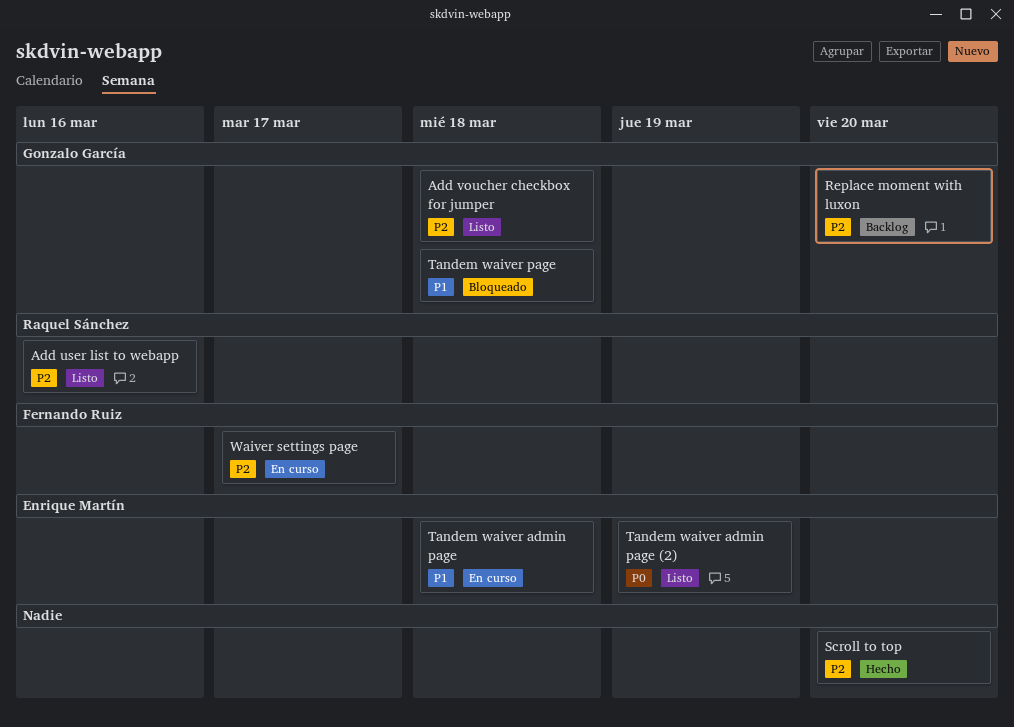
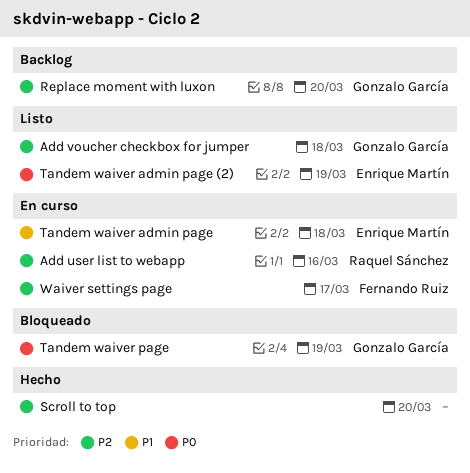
Add user list to webapp, status: Listo -> En curso
Tandem waiver page, priority: P1 -> P0
Tandem waiver page, due: Mar 18 -> Mar 19

